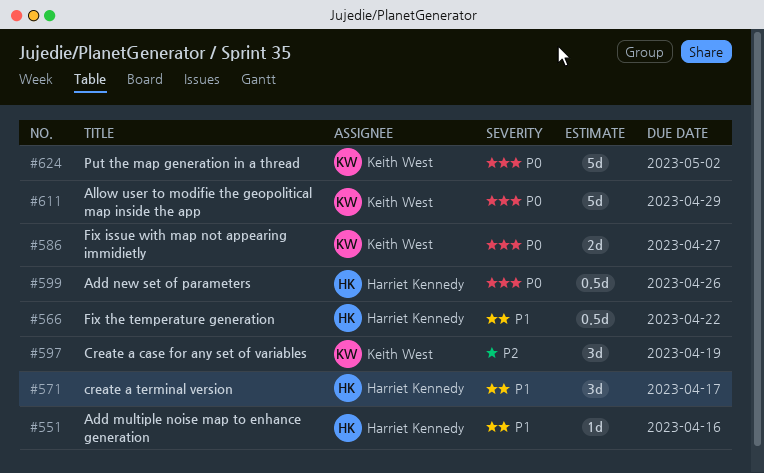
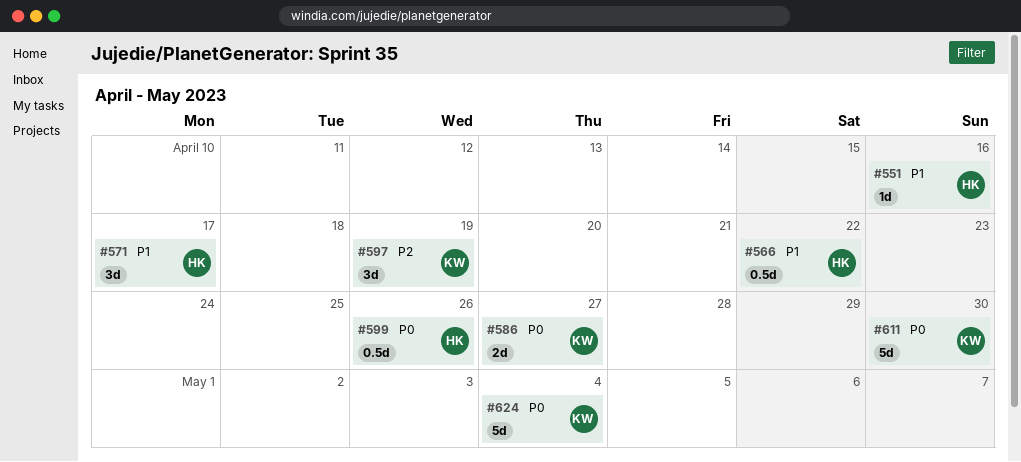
#611, due: Apr 29 -> Apr 30
#624, due: May 2 -> May 4

